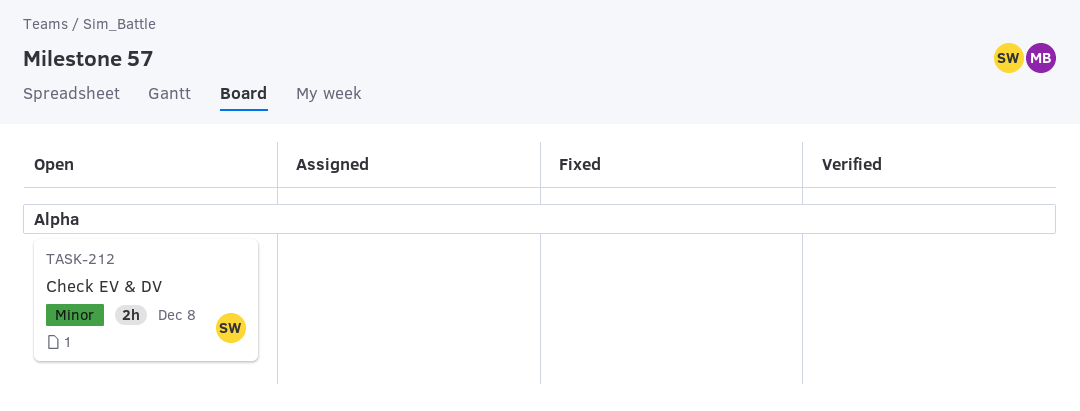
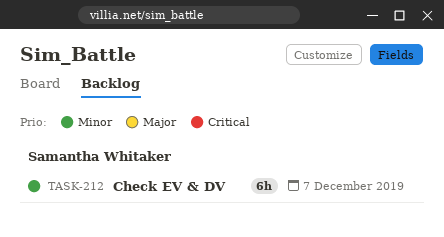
TASK-212, estimate: 2h -> 6h
TASK-212, due: Dec 8 -> Dec 7

